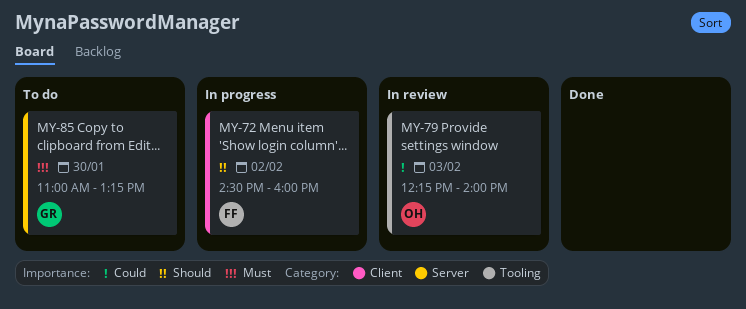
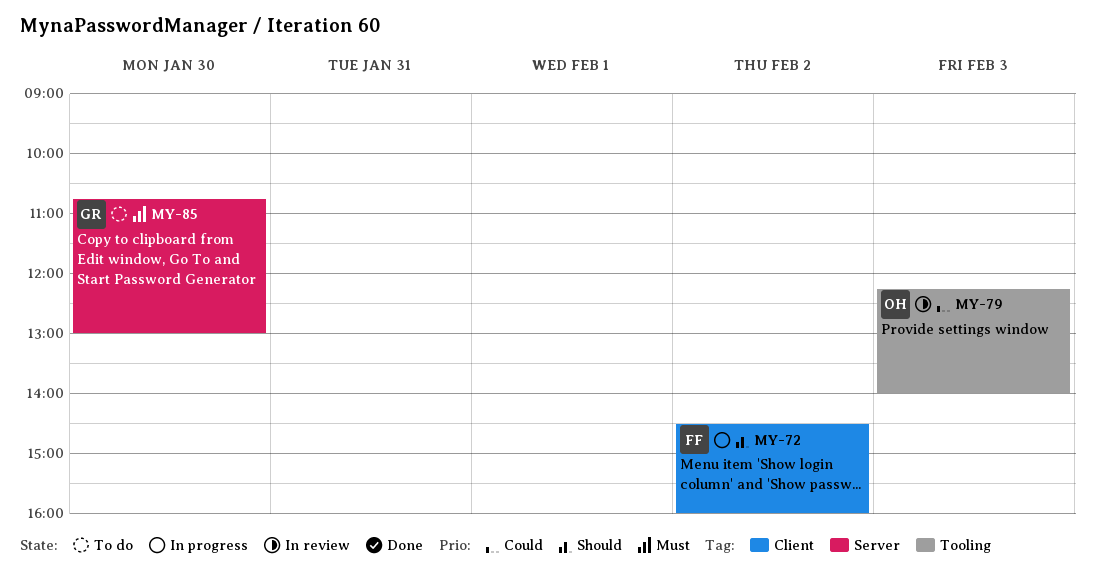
MY-85, begins: 11:00 -> 10:45
MY-85, ends: 13:15 -> 13:00

